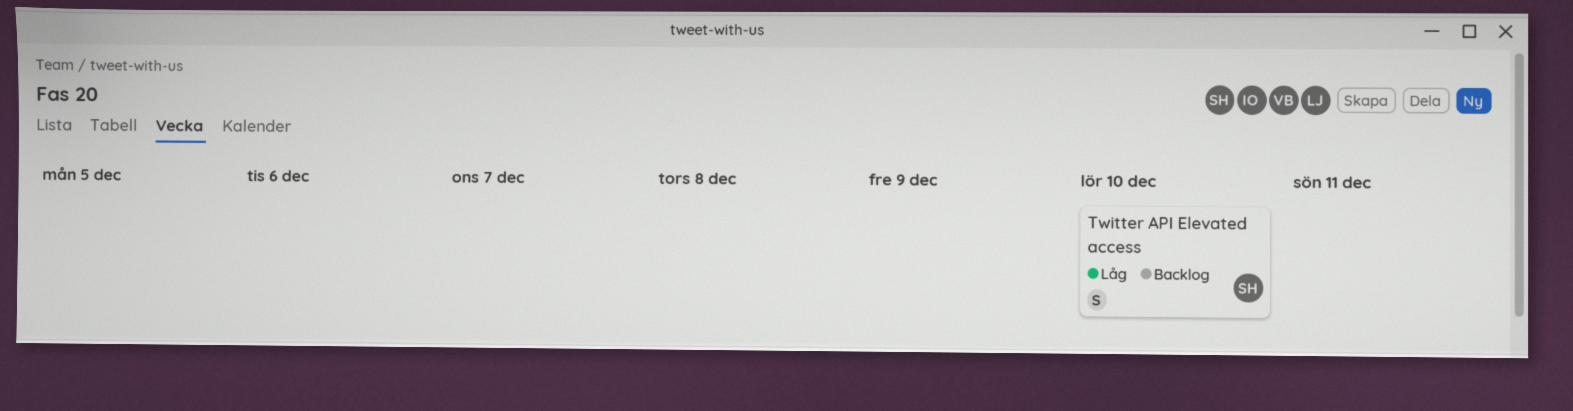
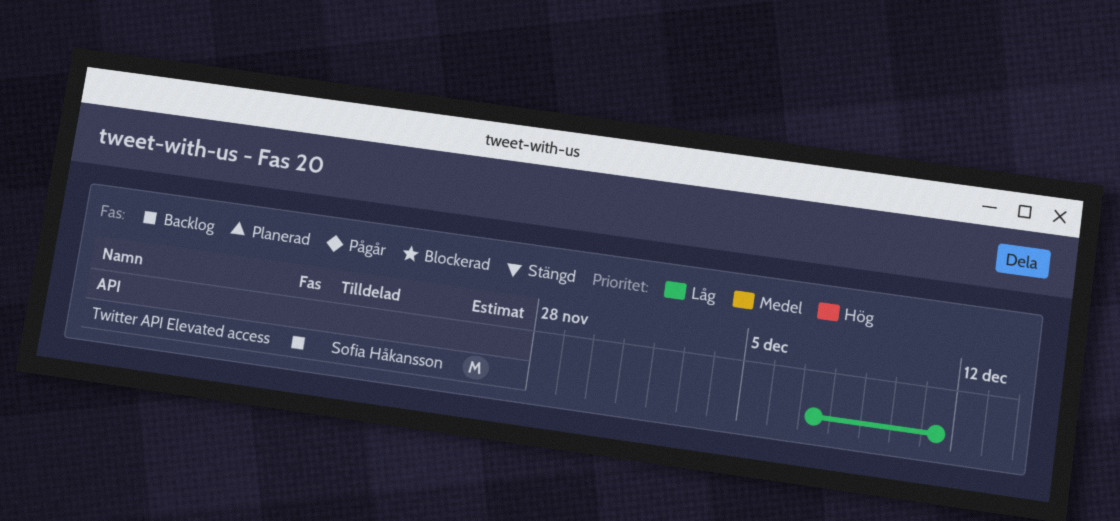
Twitter API Elevated access, estimate: S -> M
Twitter API Elevated access, due: Dec 10 -> Dec 11

